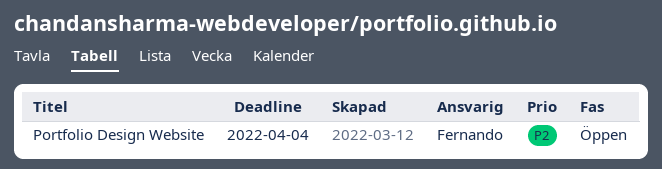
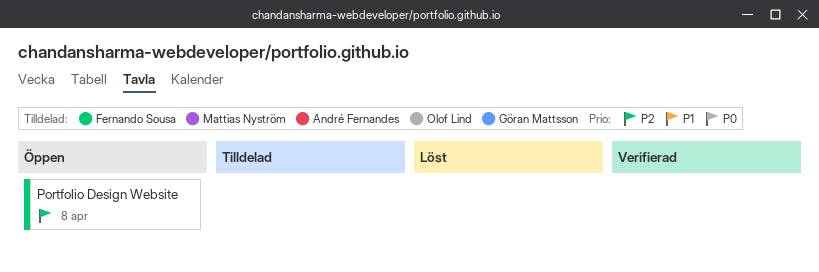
Portfolio Design Website, due: Apr 4 -> Apr 8

